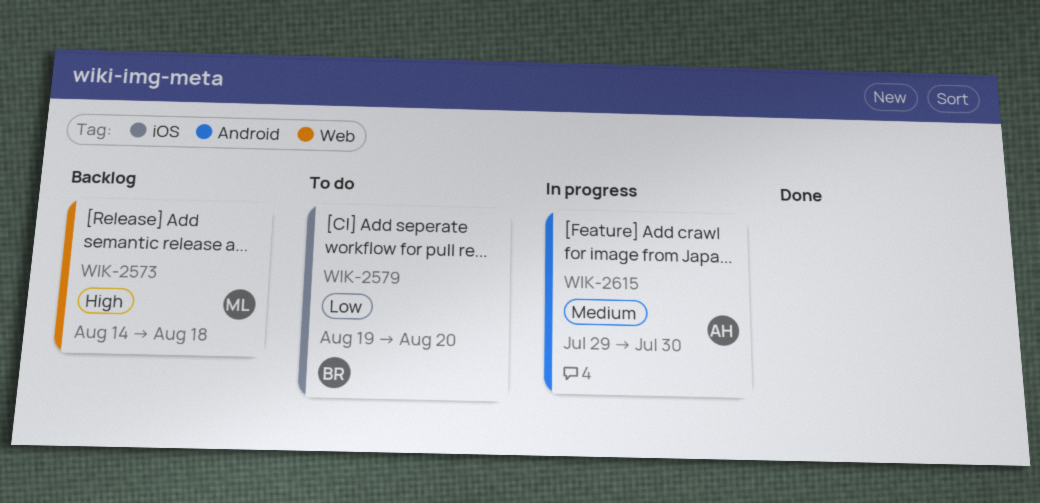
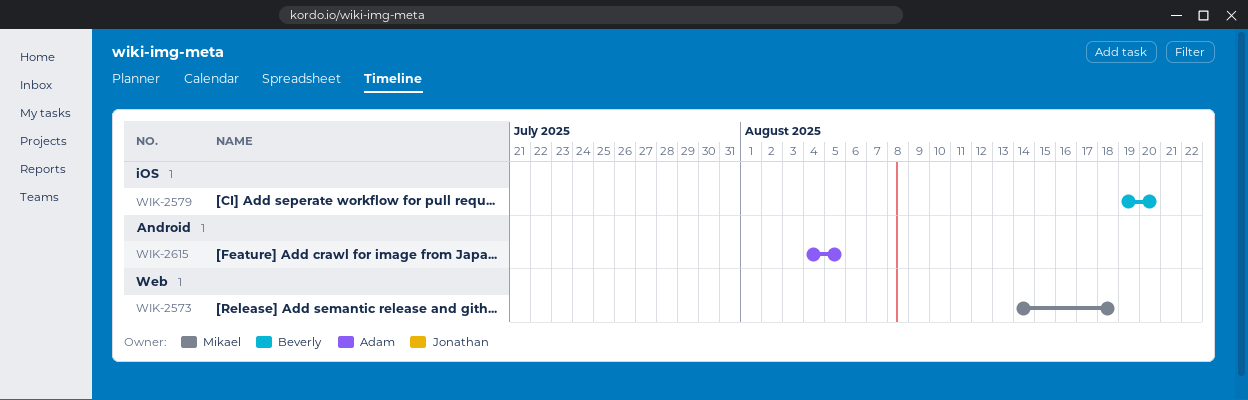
WIK-2615, start: Jul 29 -> Aug 4
WIK-2615, due: Jul 30 -> Aug 5

